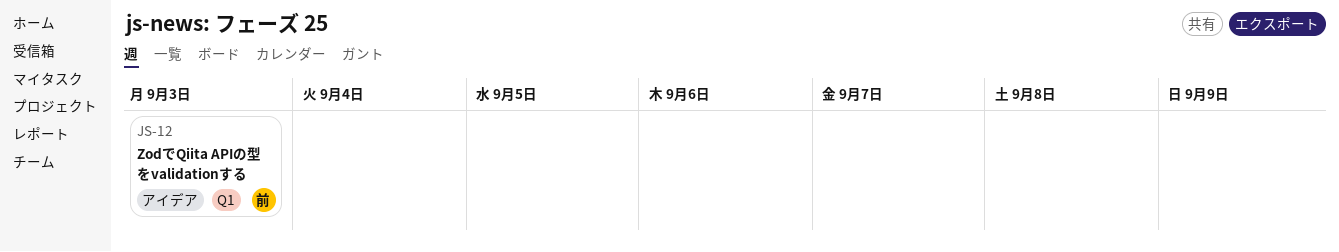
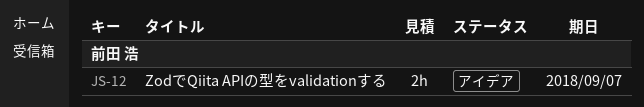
JS-12, due: Sep 3 -> Sep 7

